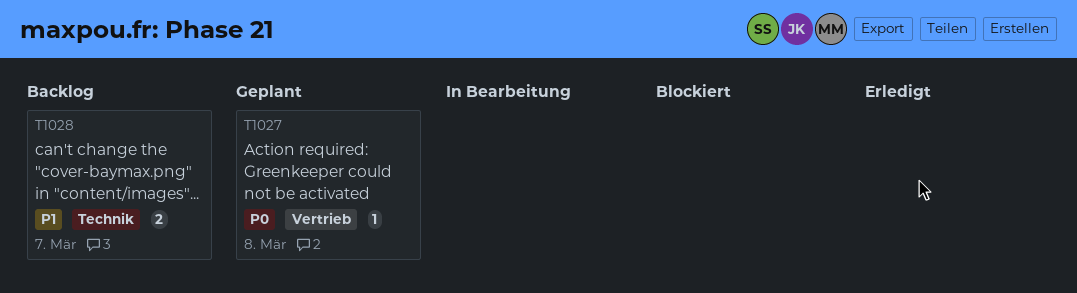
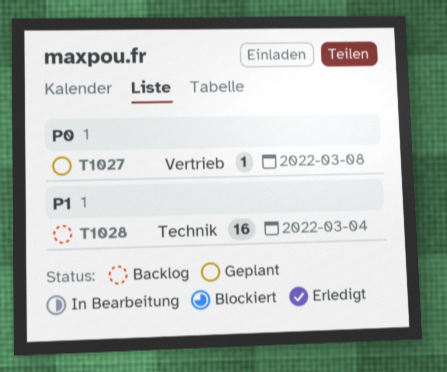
T1028, estimate: 2 -> 16
T1028, due: Mar 7 -> Mar 4

